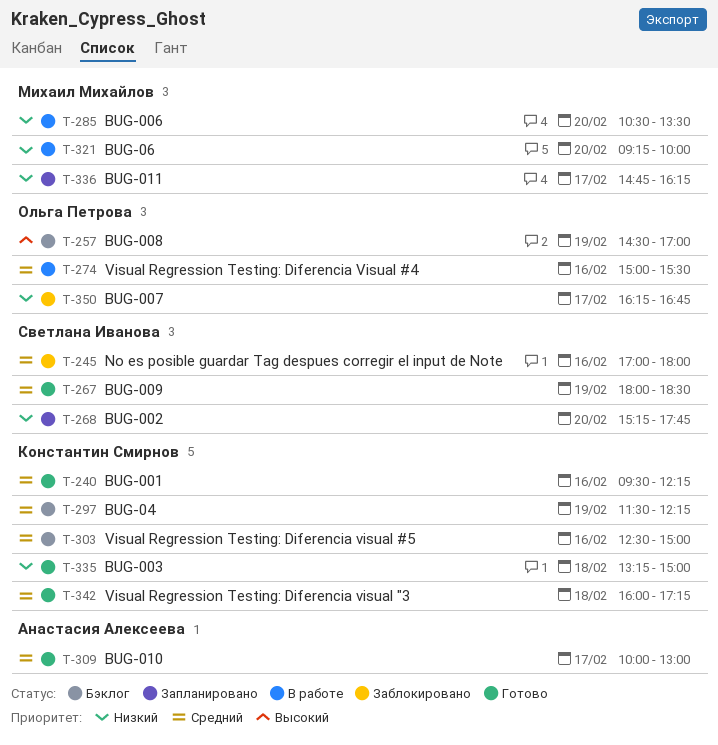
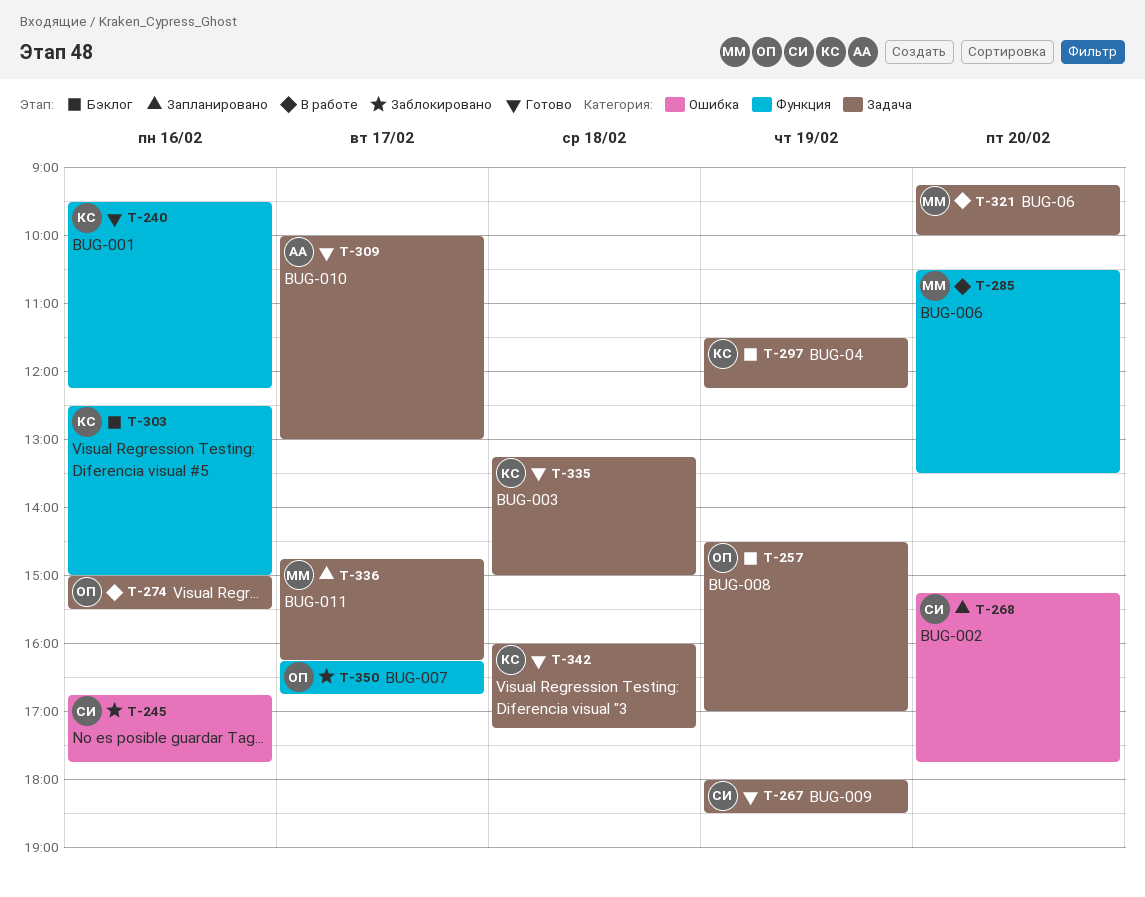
T-245, begins: 17:00 -> 16:45
T-245, ends: 18:00 -> 17:45

